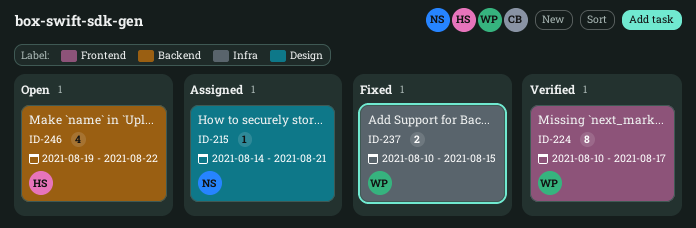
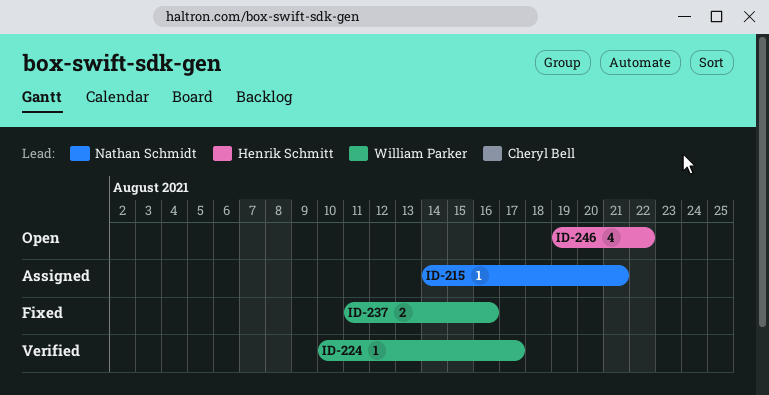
ID-224, estimate: 8 -> 1
ID-237, start: Aug 10 -> Aug 11
ID-237, due: Aug 15 -> Aug 16

